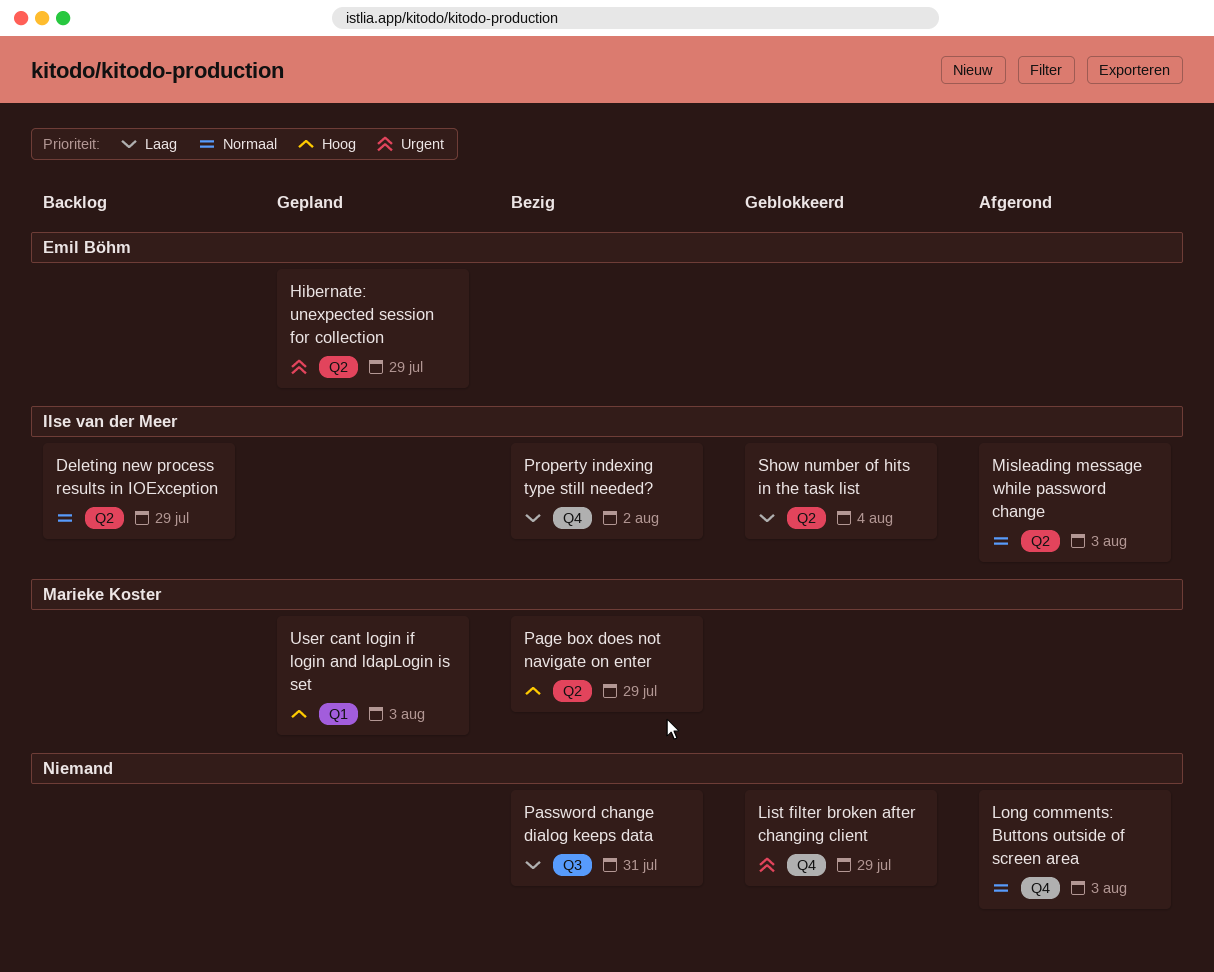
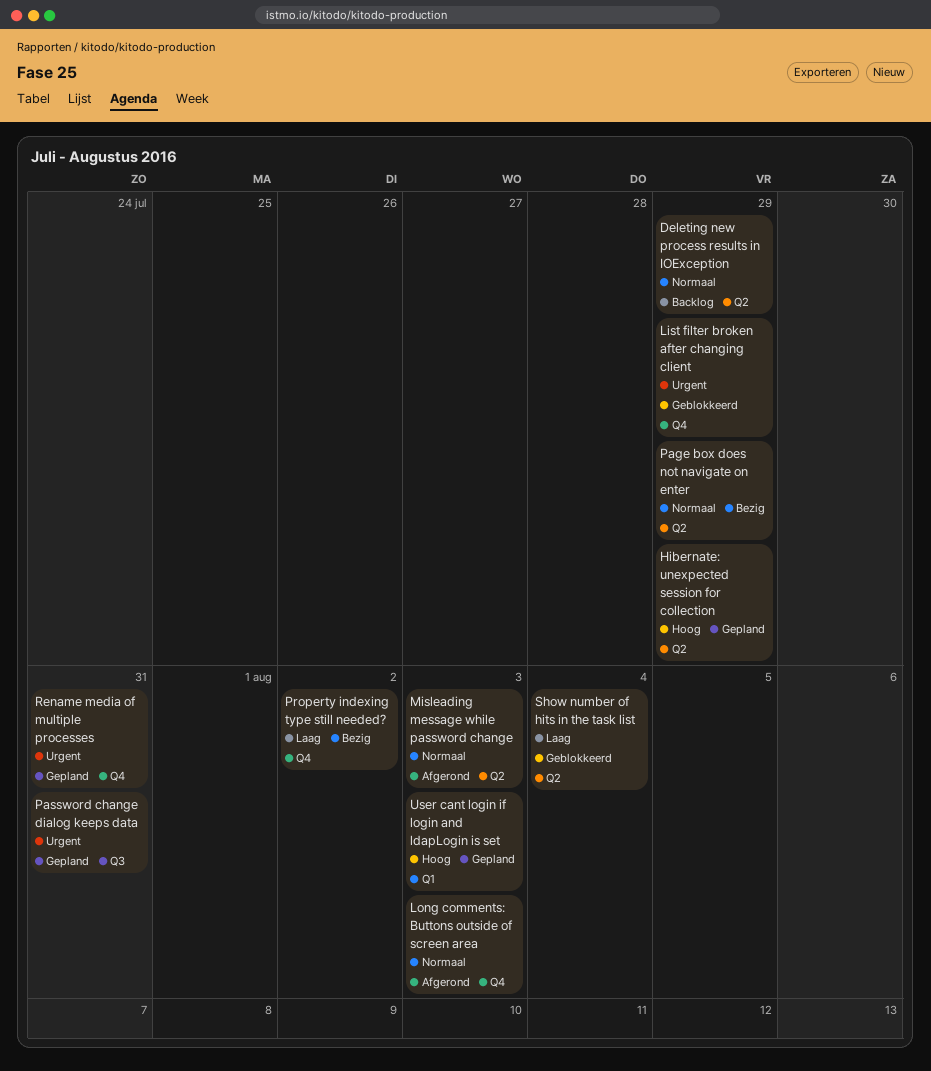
Hibernate: unexpected session for collection, priority: Urgent -> Hoog
Page box does not navigate on enter, priority: Hoog -> Normaal
Password change dialog keeps data, status: Bezig -> Gepland
Password change dialog keeps data, priority: Laag -> Urgent
Rename media of multiple processes: none -> present

